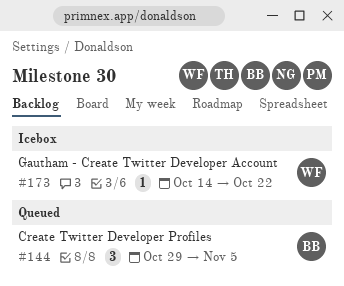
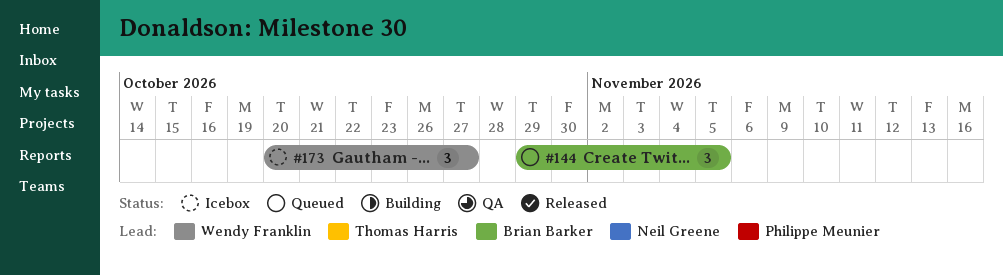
#173, estimate: 1 -> 3
#173, start: Oct 14 -> Oct 20
#173, due: Oct 22 -> Oct 27

